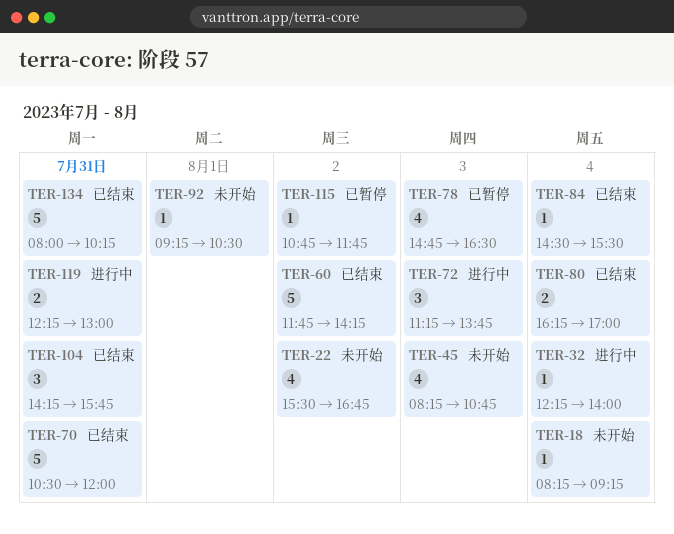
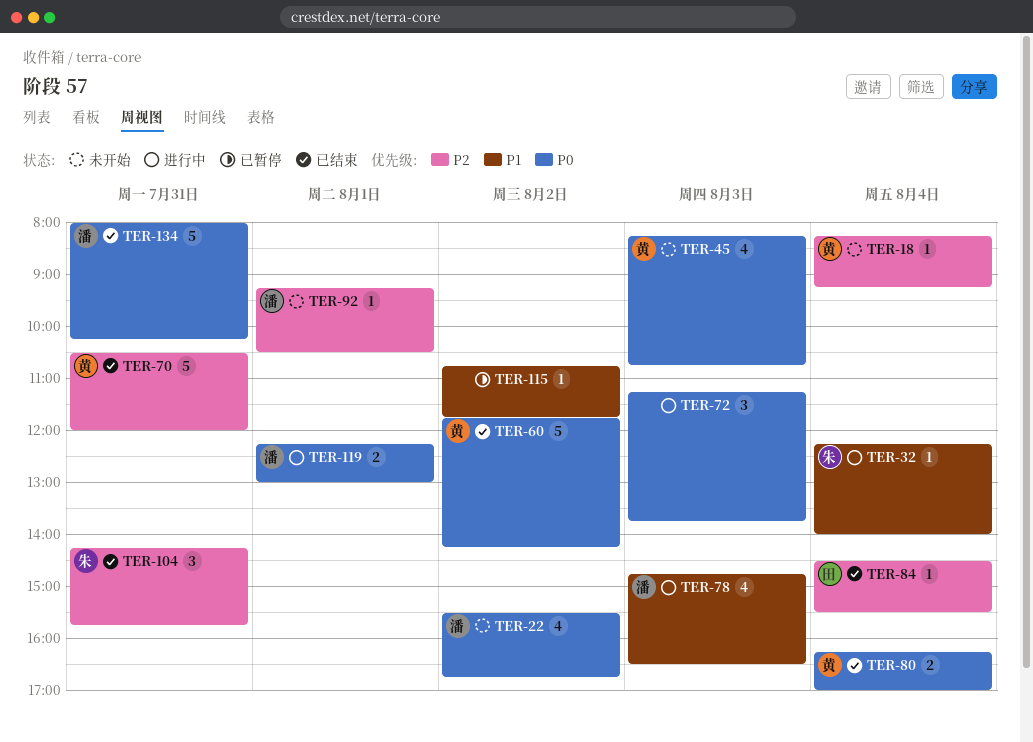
TER-78, status: 已暂停 -> 进行中
TER-119, day: Jul 31 -> Aug 1

